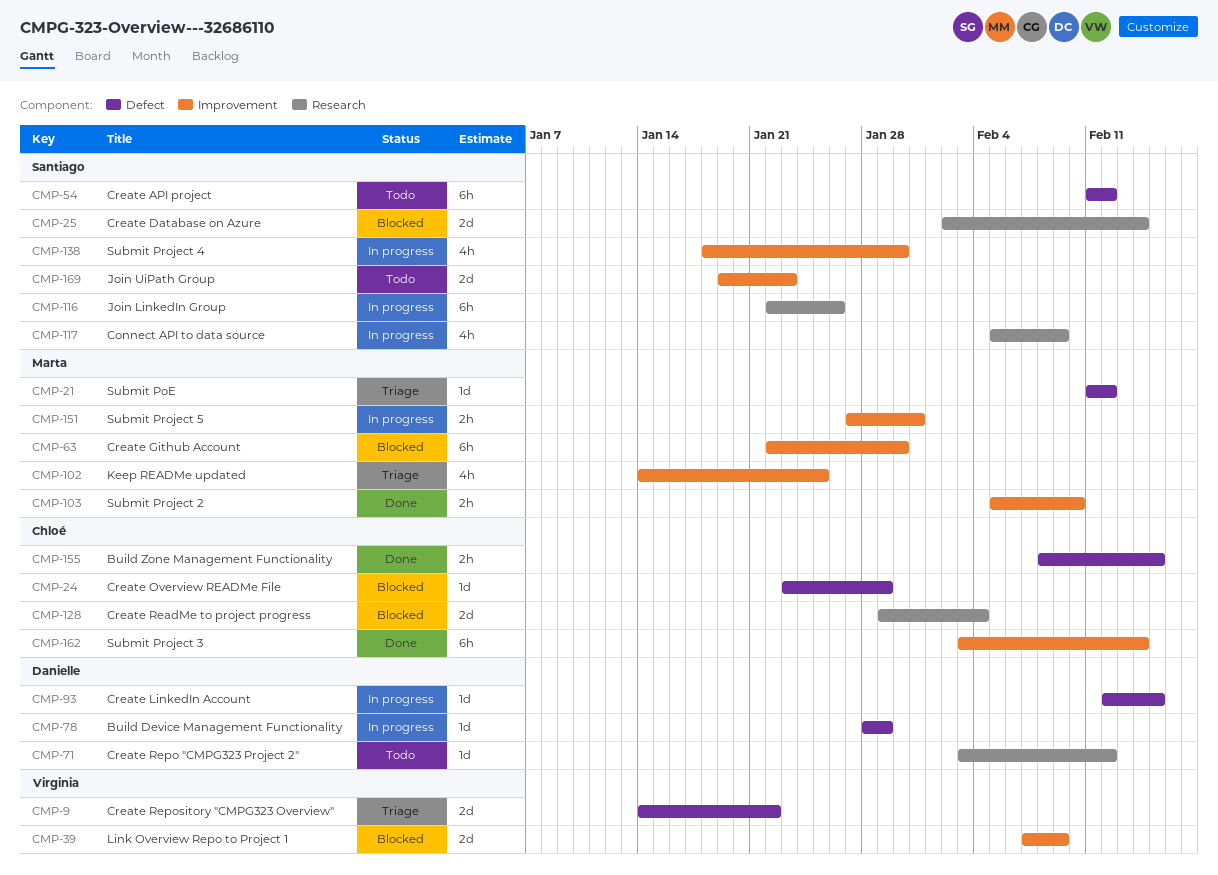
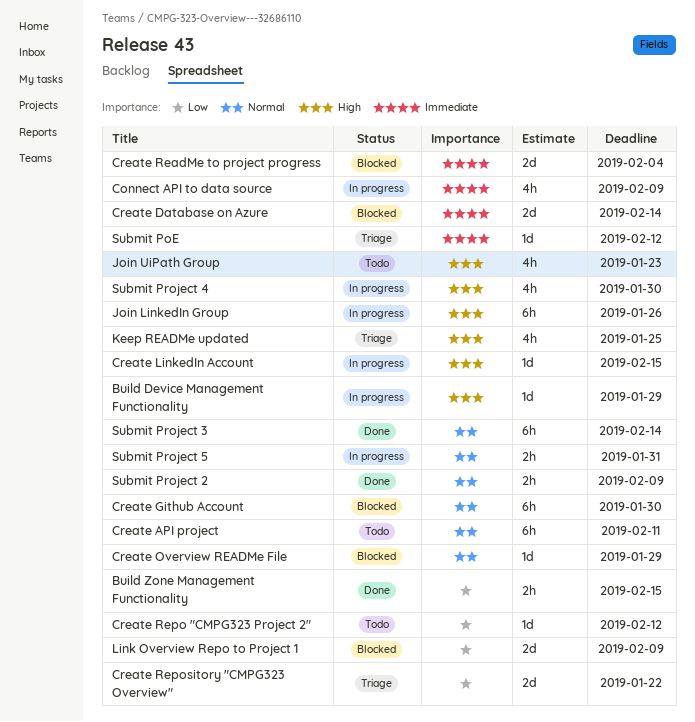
Create API project, due: Feb 12 -> Feb 11
Join UiPath Group, estimate: 2d -> 4h
Submit Project 2, due: Feb 10 -> Feb 9

